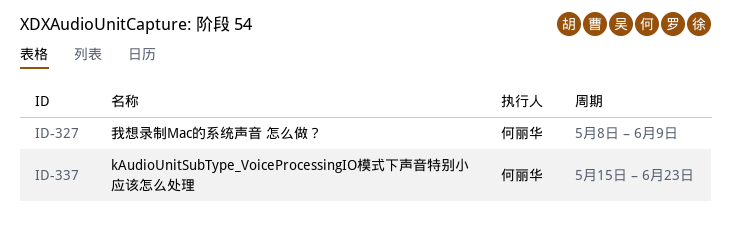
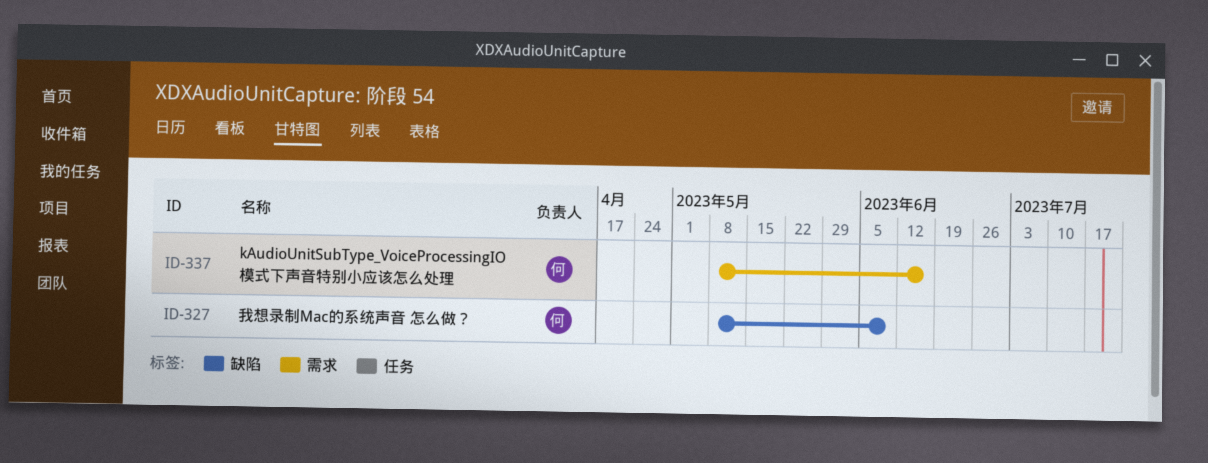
ID-337, start: May 15 -> May 8
ID-337, due: Jun 23 -> Jun 16

